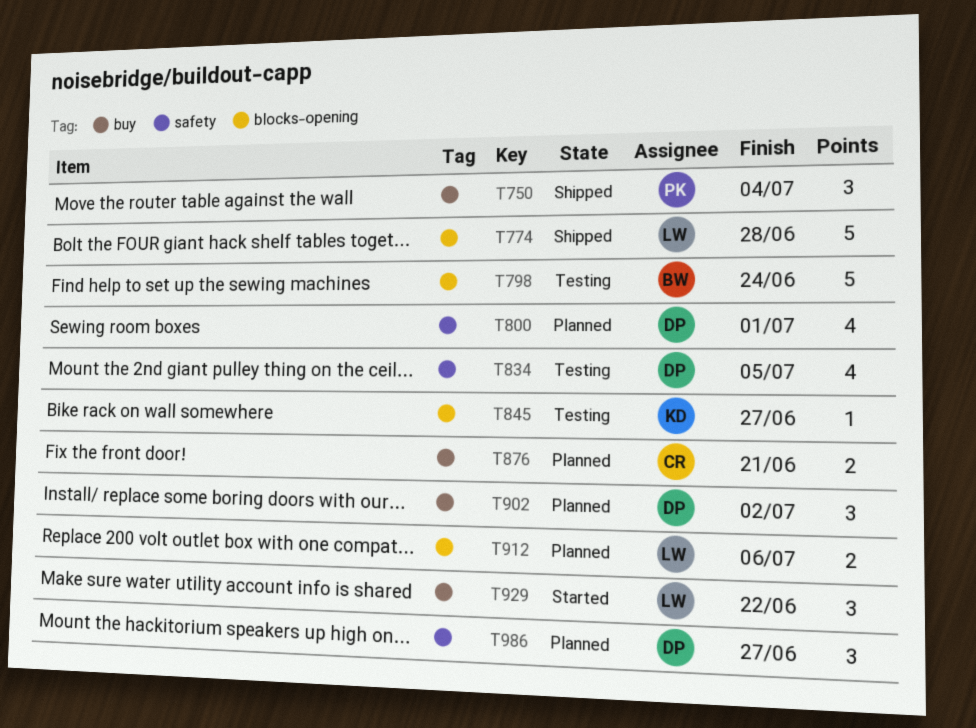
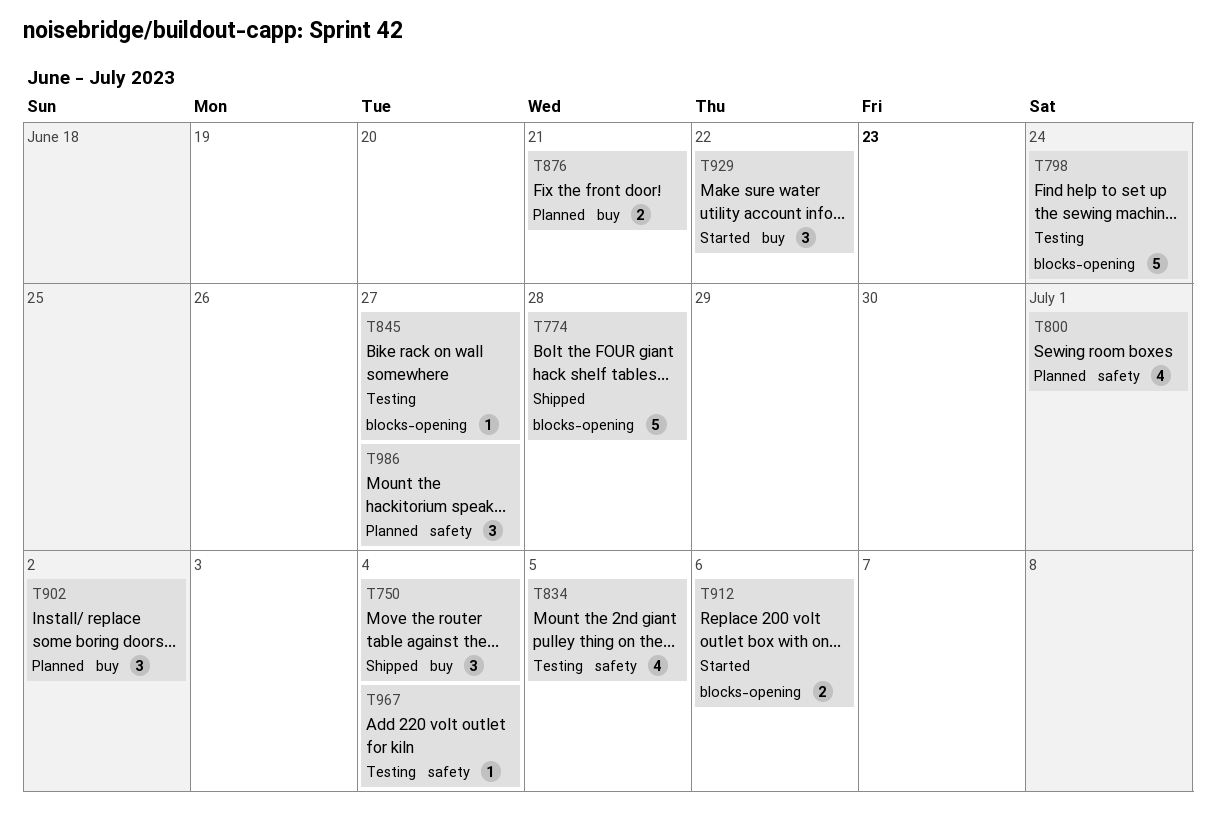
T912, status: Planned -> Started
T967: none -> present

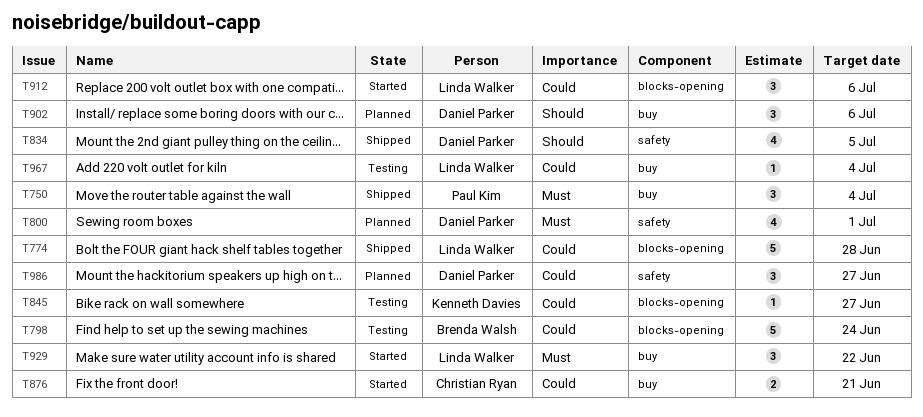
T834, status: Testing -> Shipped
T876, status: Planned -> Started
T902, due: Jul 2 -> Jul 6
T912, estimate: 2 -> 3
T967, label: safety -> buy

